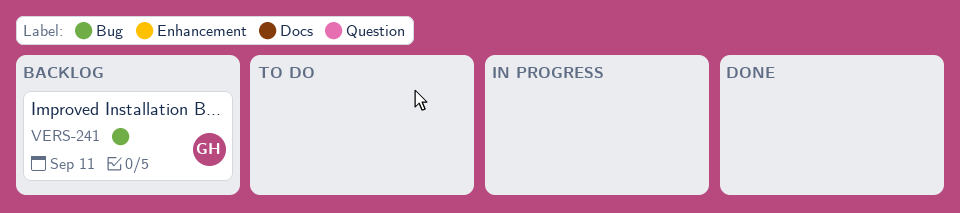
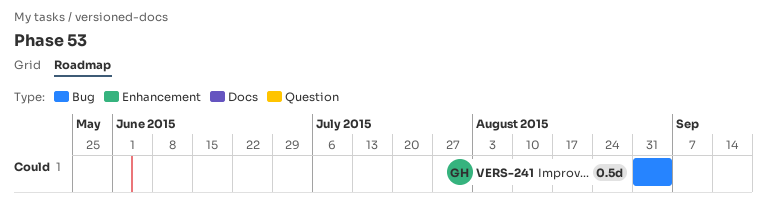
VERS-241, due: Sep 11 -> Sep 4

